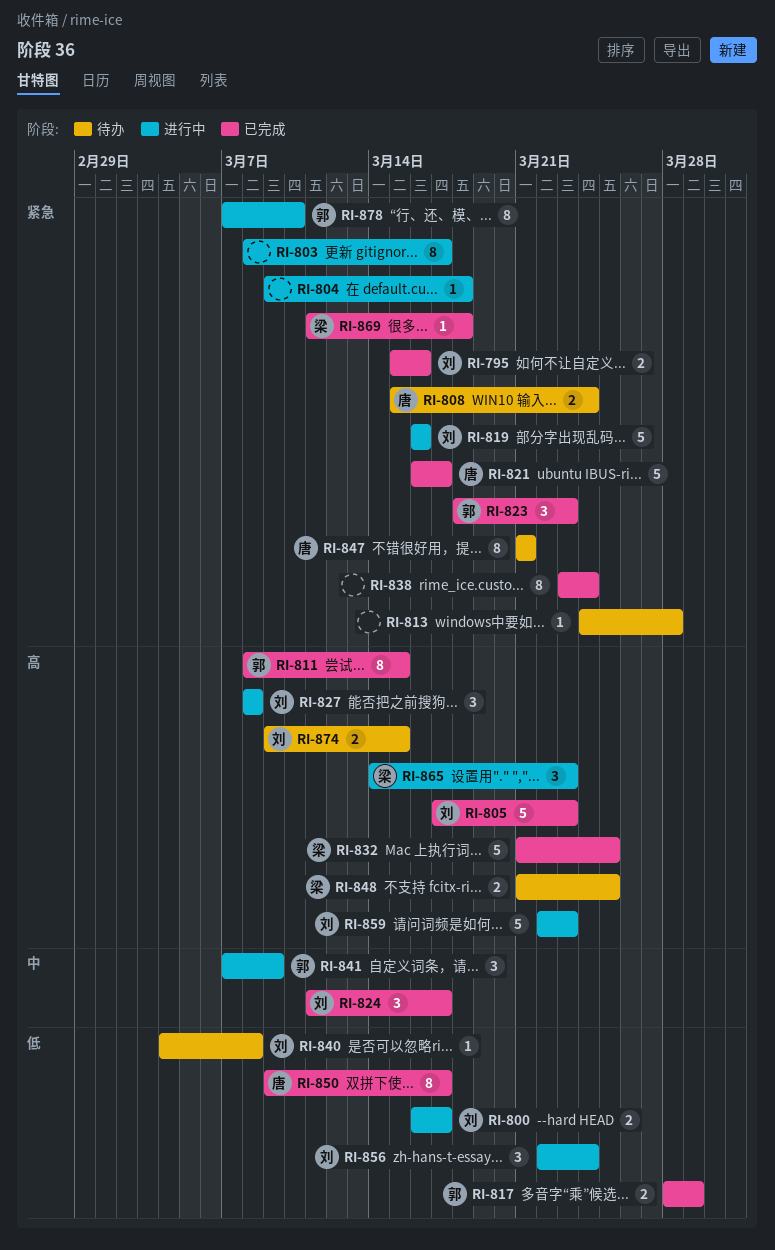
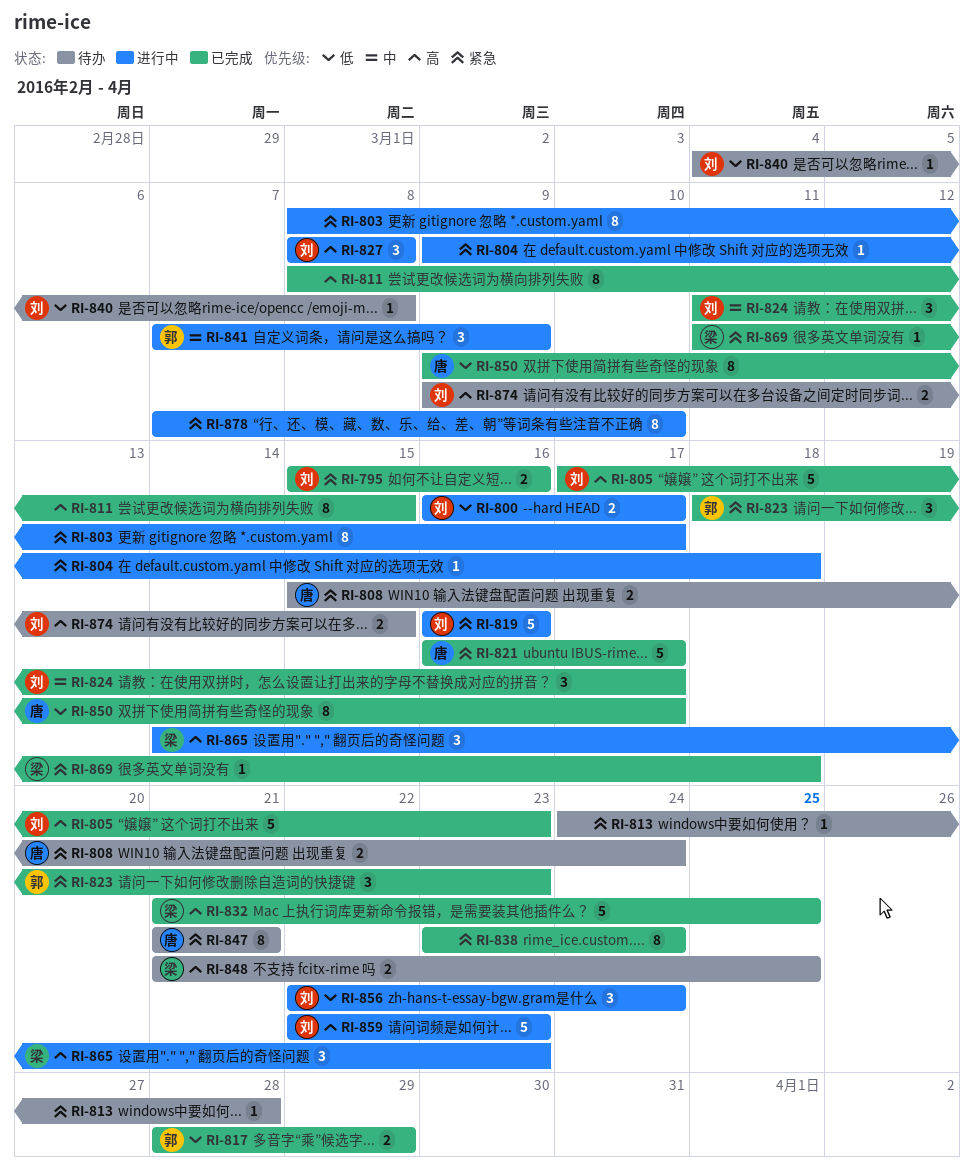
RI-811, owner: 郭 -> none
RI-878, owner: 郭 -> none

